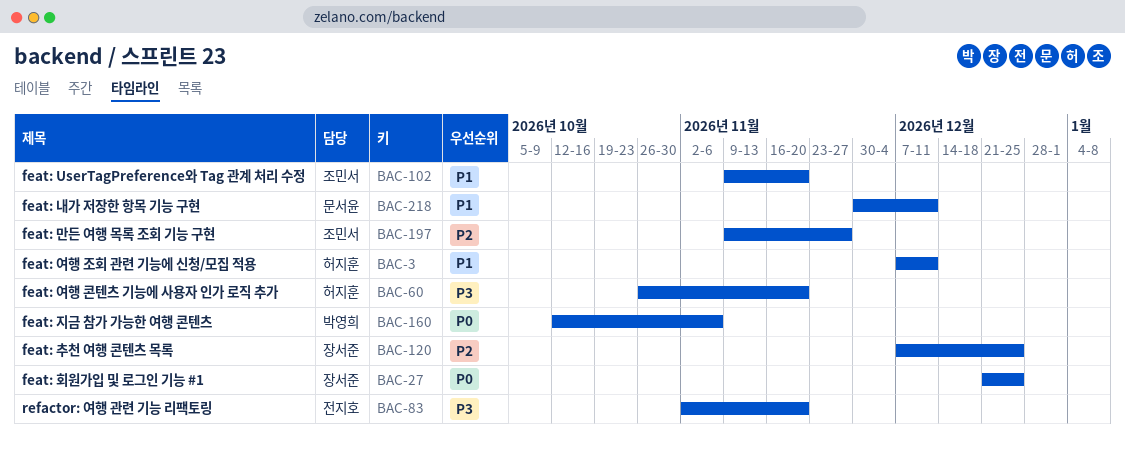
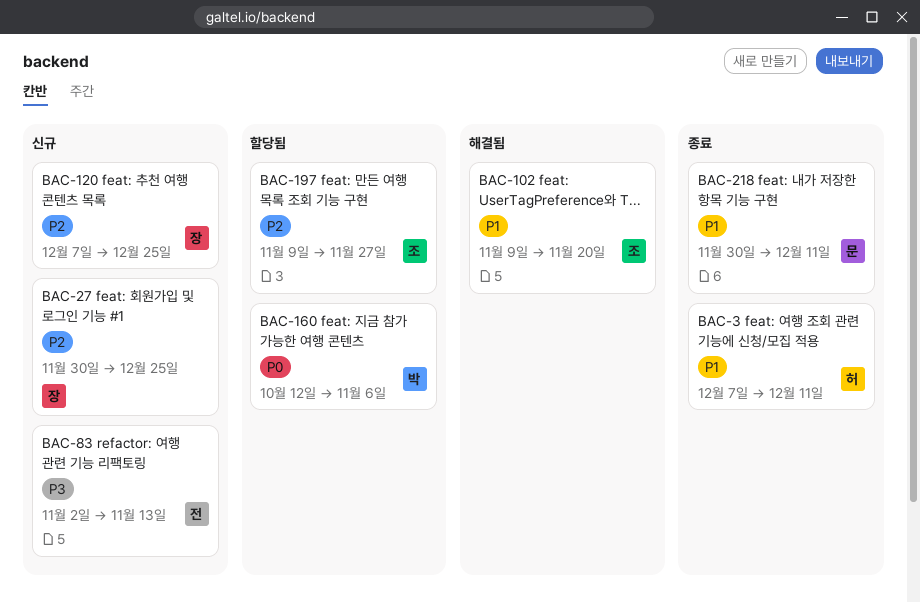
BAC-27, priority: P0 -> P2
BAC-27, start: Dec 21 -> Nov 30
BAC-60: present -> none
BAC-83, due: Nov 20 -> Nov 13

